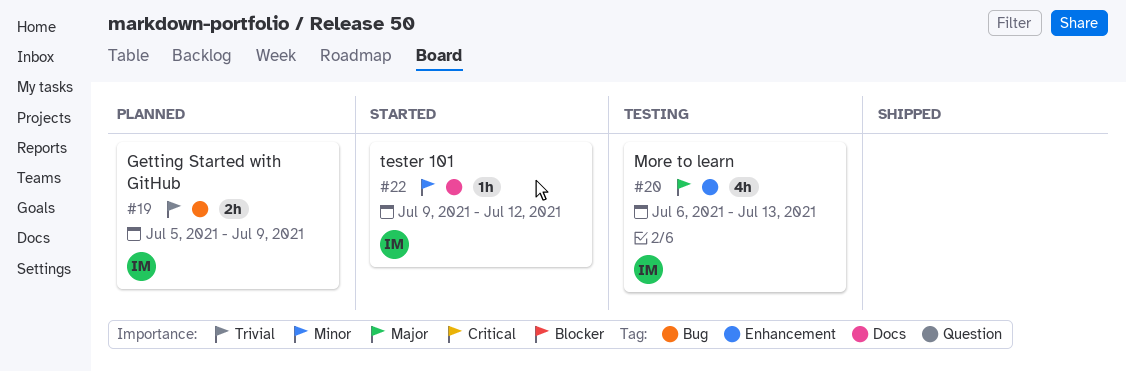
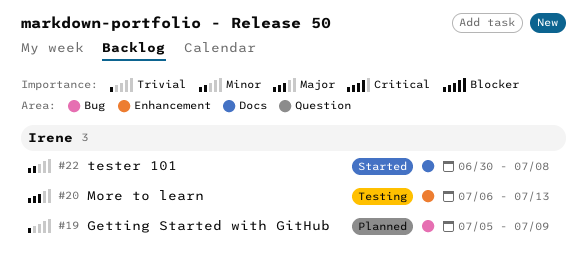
#22, start: Jul 9 -> Jun 30
#22, due: Jul 12 -> Jul 8

